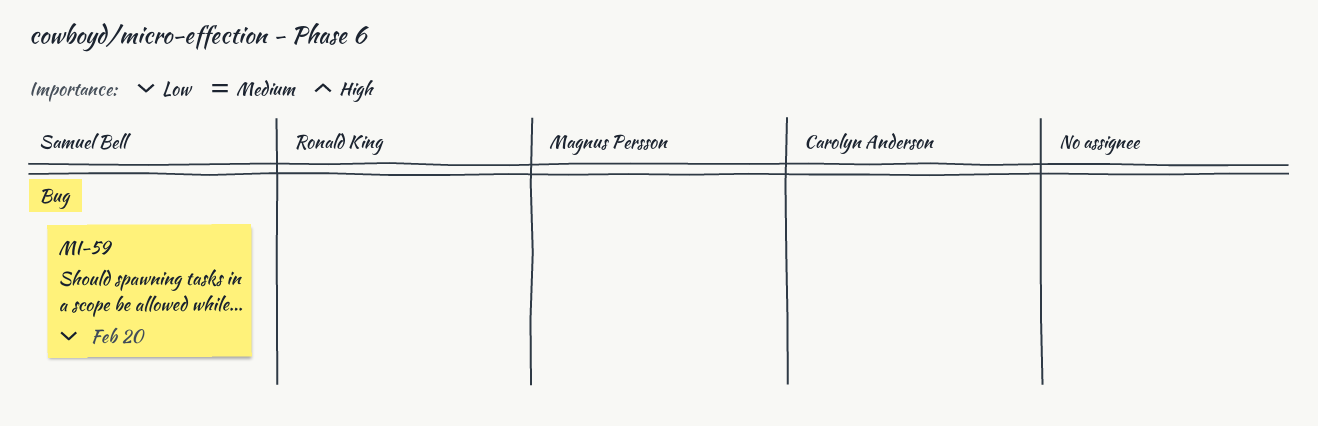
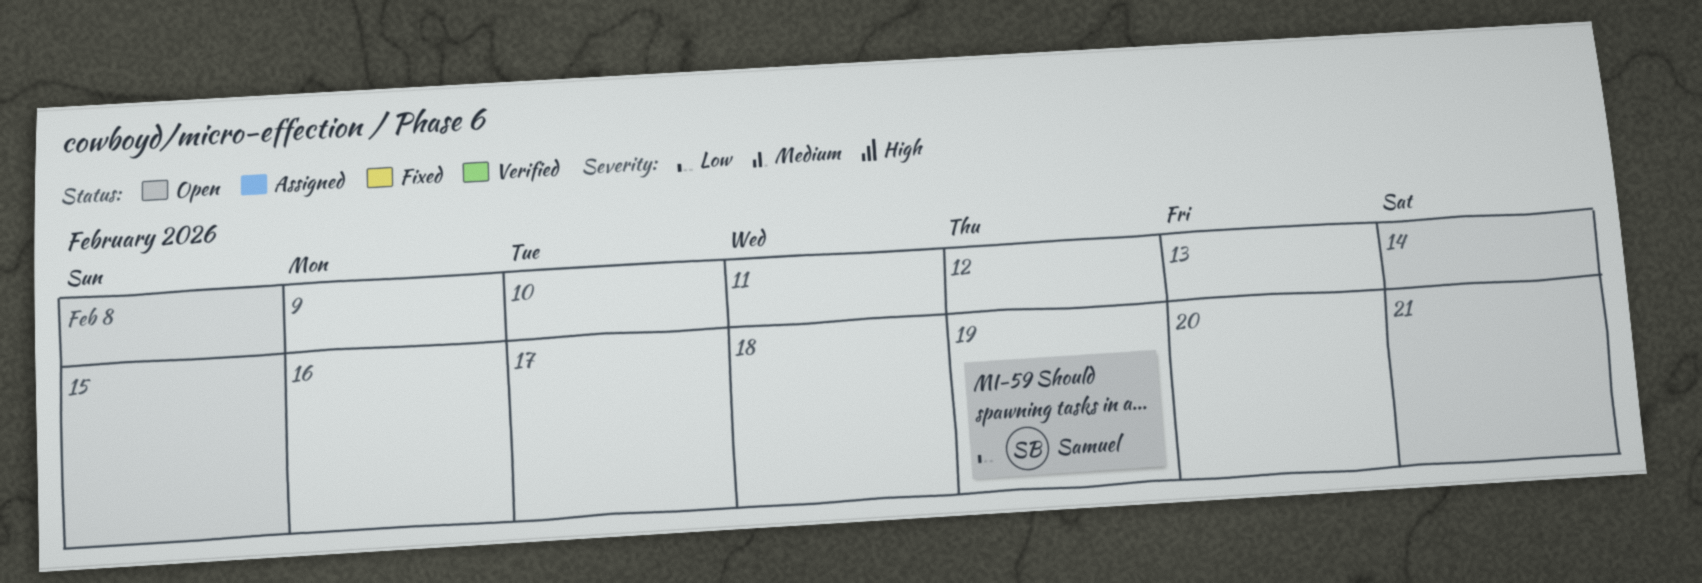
MI-59, due: Feb 20 -> Feb 19

